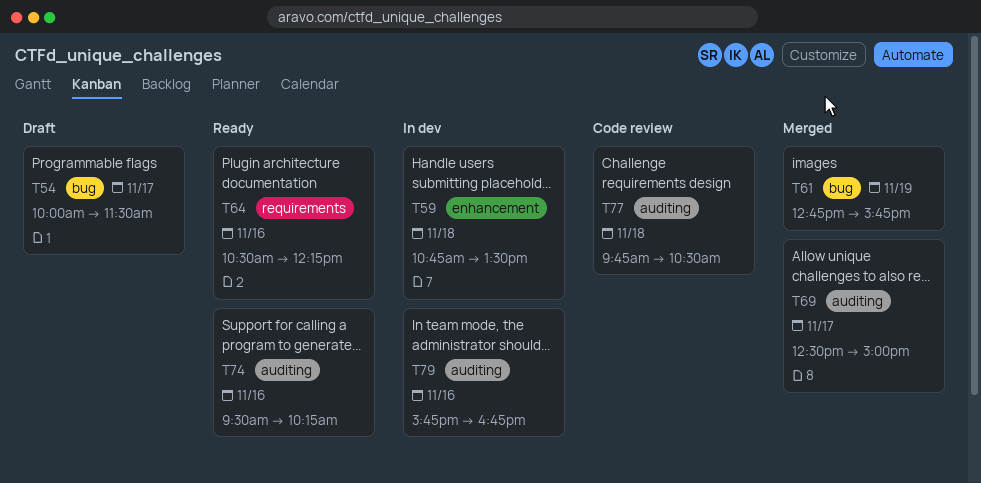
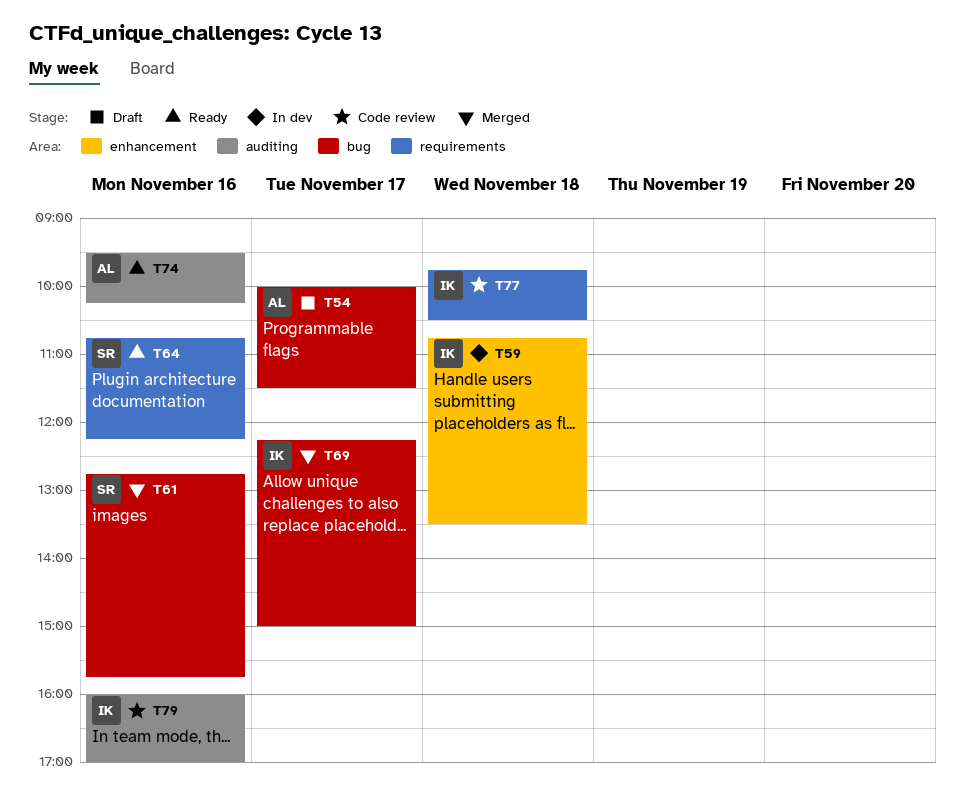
T61, day: Nov 19 -> Nov 16
T64, begins: 10:30 -> 10:45
T69, label: auditing -> bug
T69, begins: 12:30 -> 12:15
T77, label: auditing -> requirements
T79, status: In dev -> Code review
T79, begins: 15:45 -> 16:00
T79, ends: 16:45 -> 17:00

